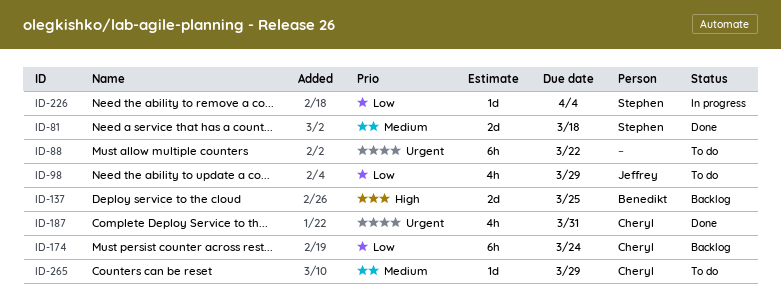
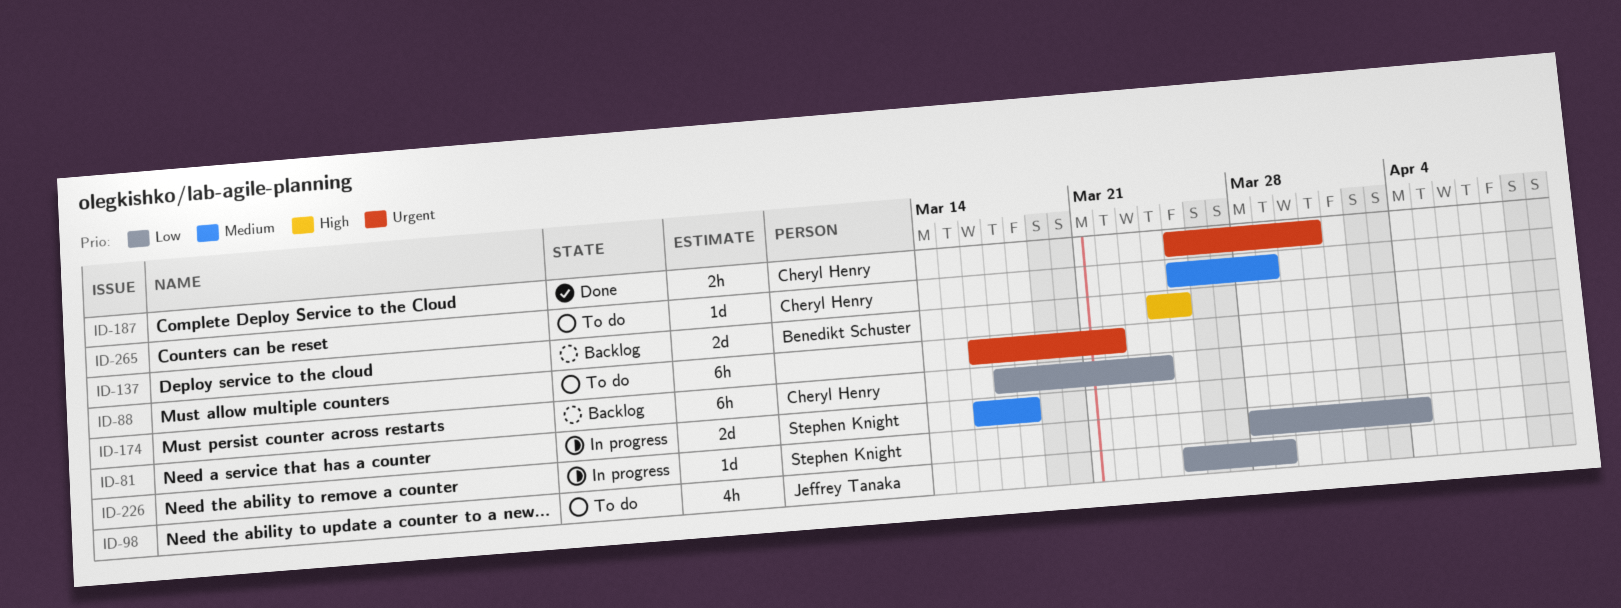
ID-81, status: Done -> In progress
ID-187, estimate: 4h -> 2h

